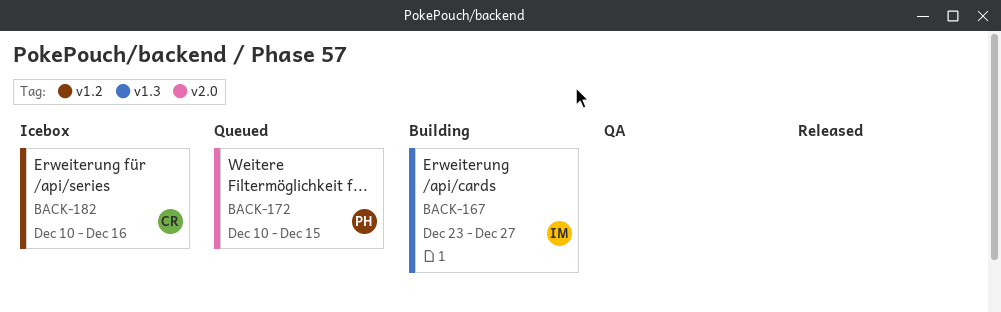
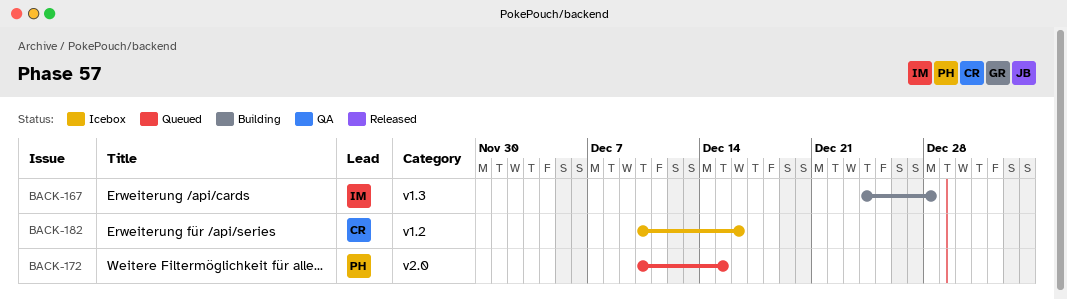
BACK-167, start: Dec 23 -> Dec 24
BACK-167, due: Dec 27 -> Dec 28

